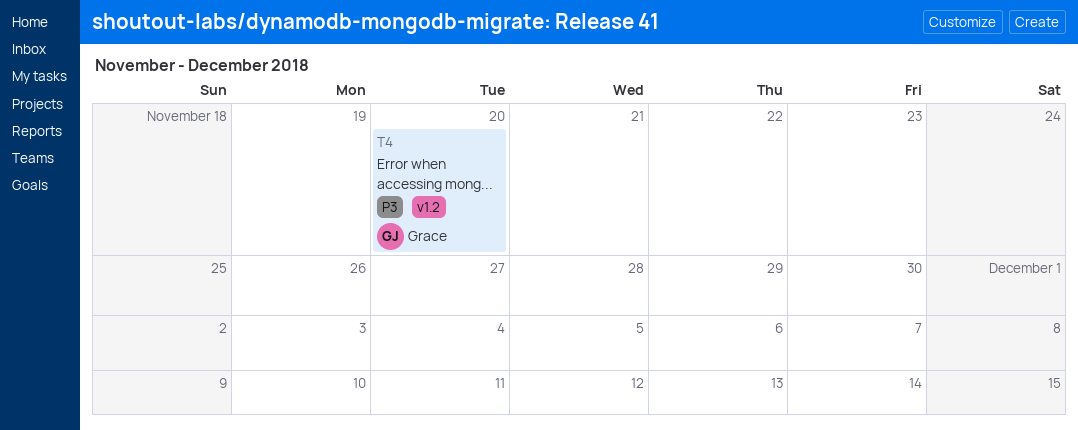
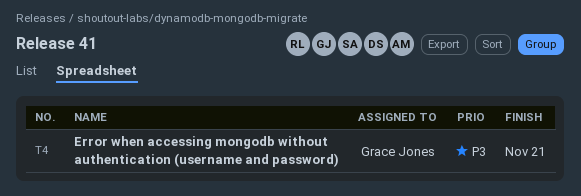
T4, due: Nov 20 -> Nov 21

